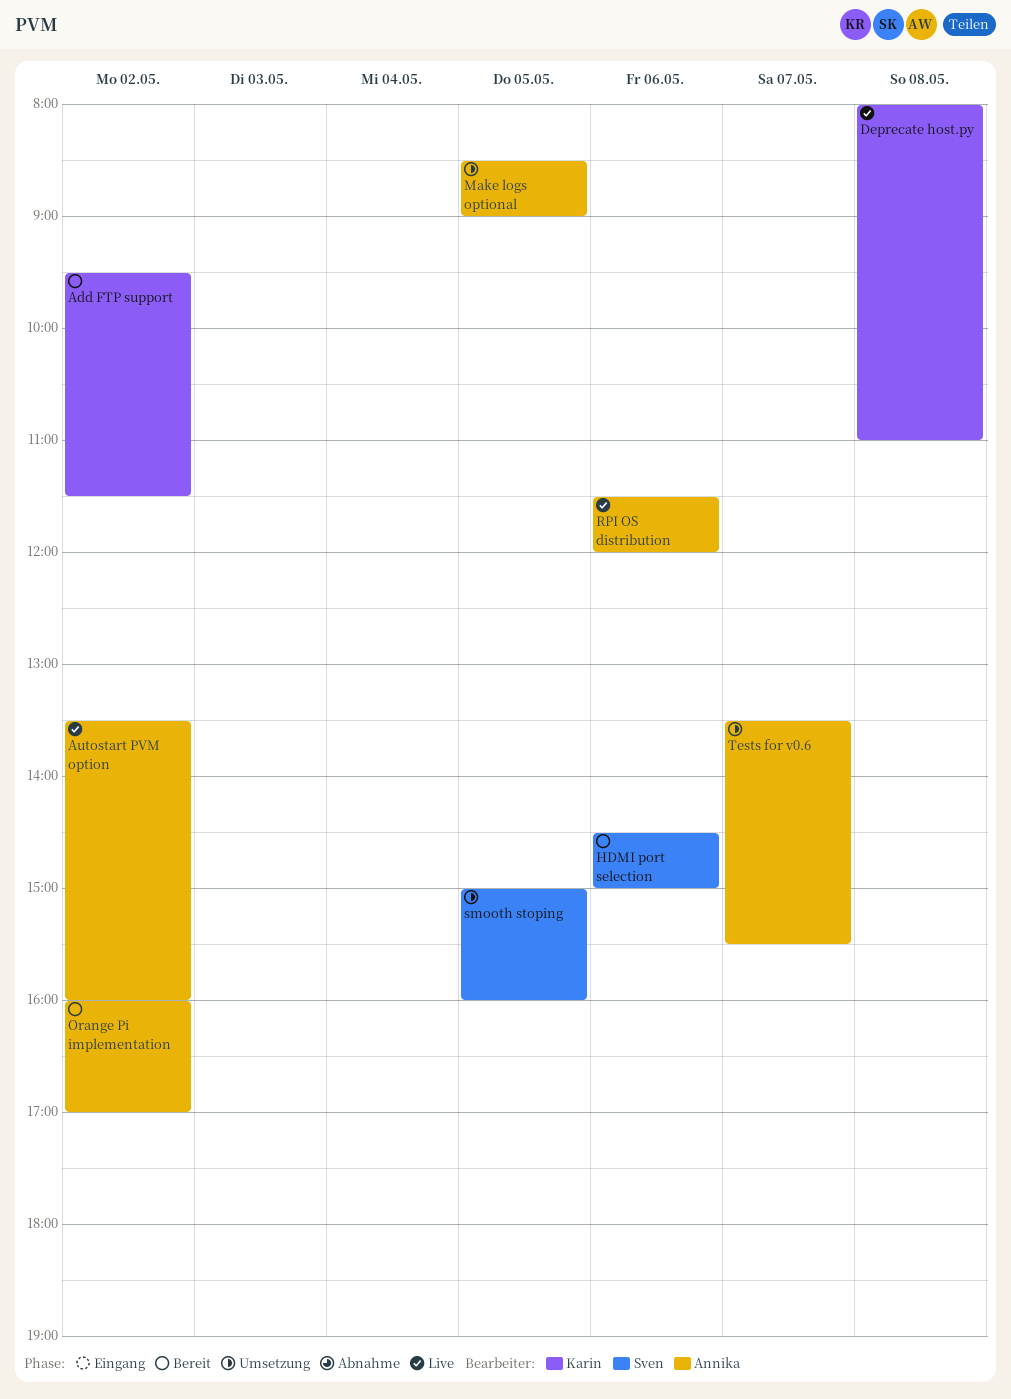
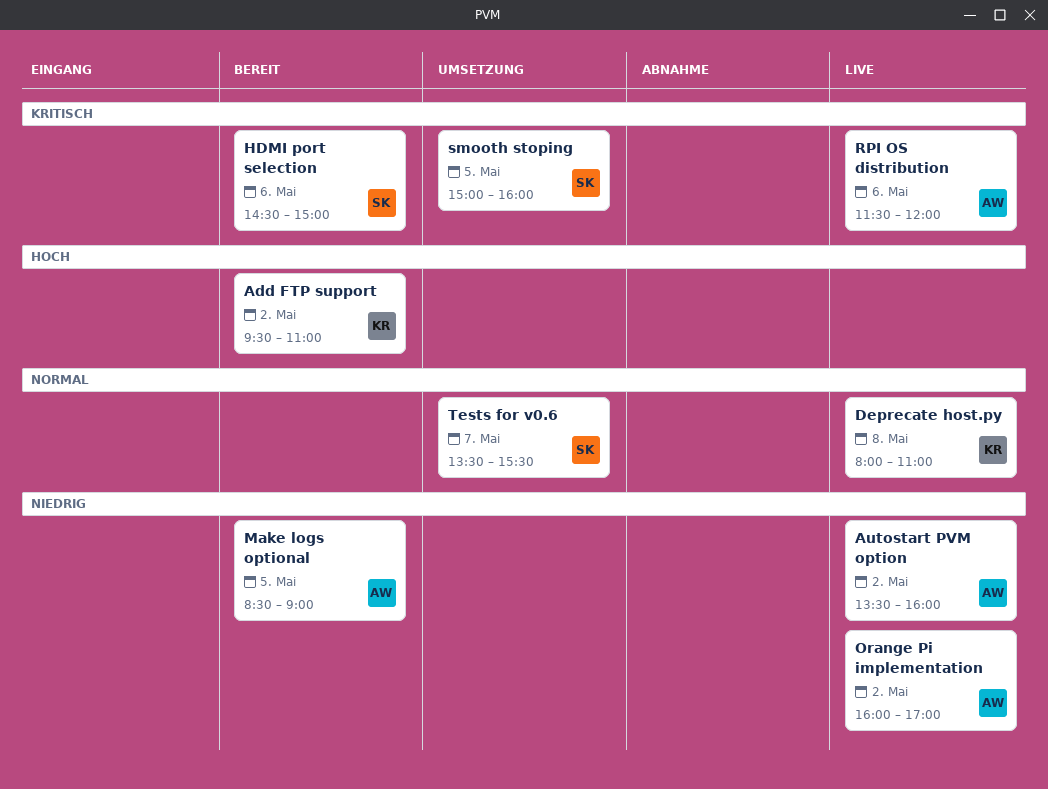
Add FTP support, ends: 11:30 -> 11:00
Make logs optional, status: Umsetzung -> Bereit
Orange Pi implementation, status: Bereit -> Live
Tests for v0.6, owner: Annika -> Sven

